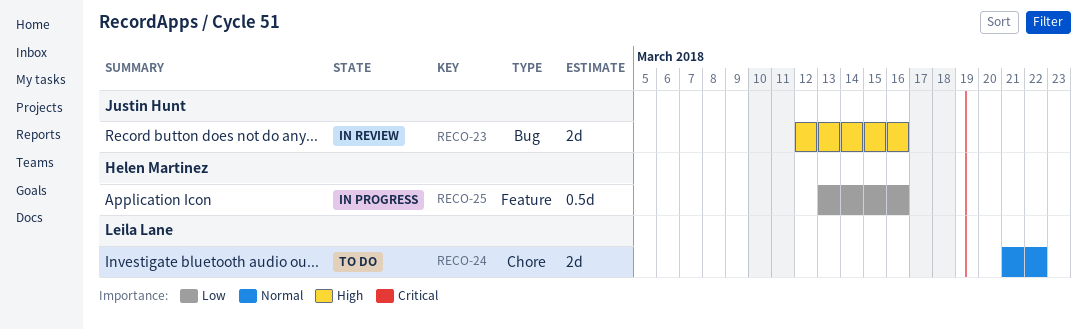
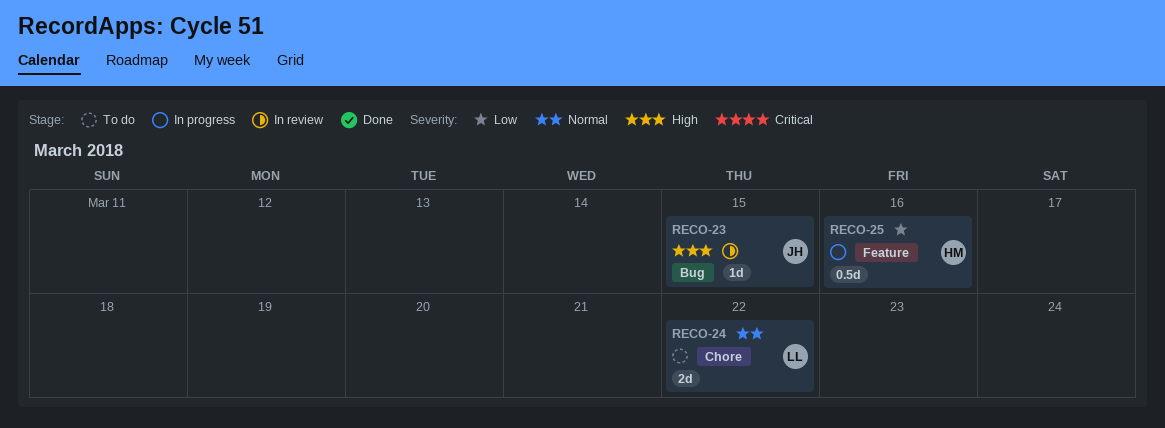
RECO-23, estimate: 2d -> 1d
RECO-23, due: Mar 16 -> Mar 15

